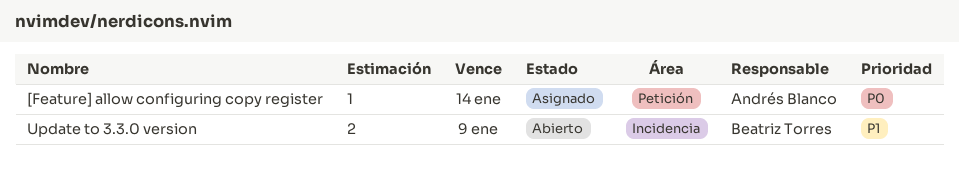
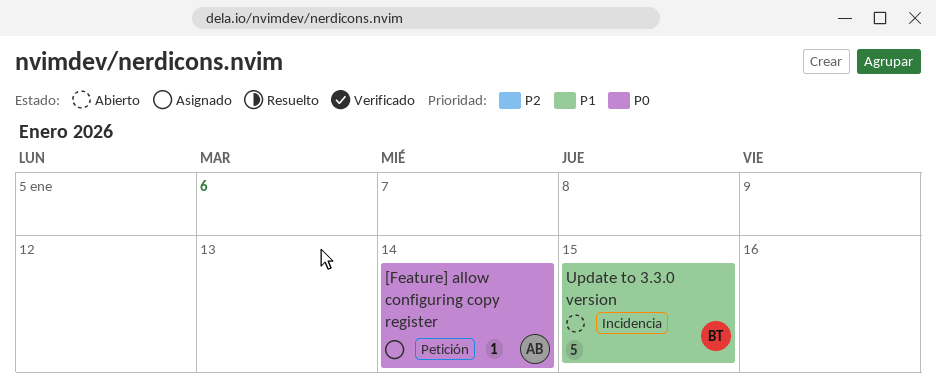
Update to 3.3.0 version, estimate: 2 -> 5
Update to 3.3.0 version, due: Jan 9 -> Jan 15

